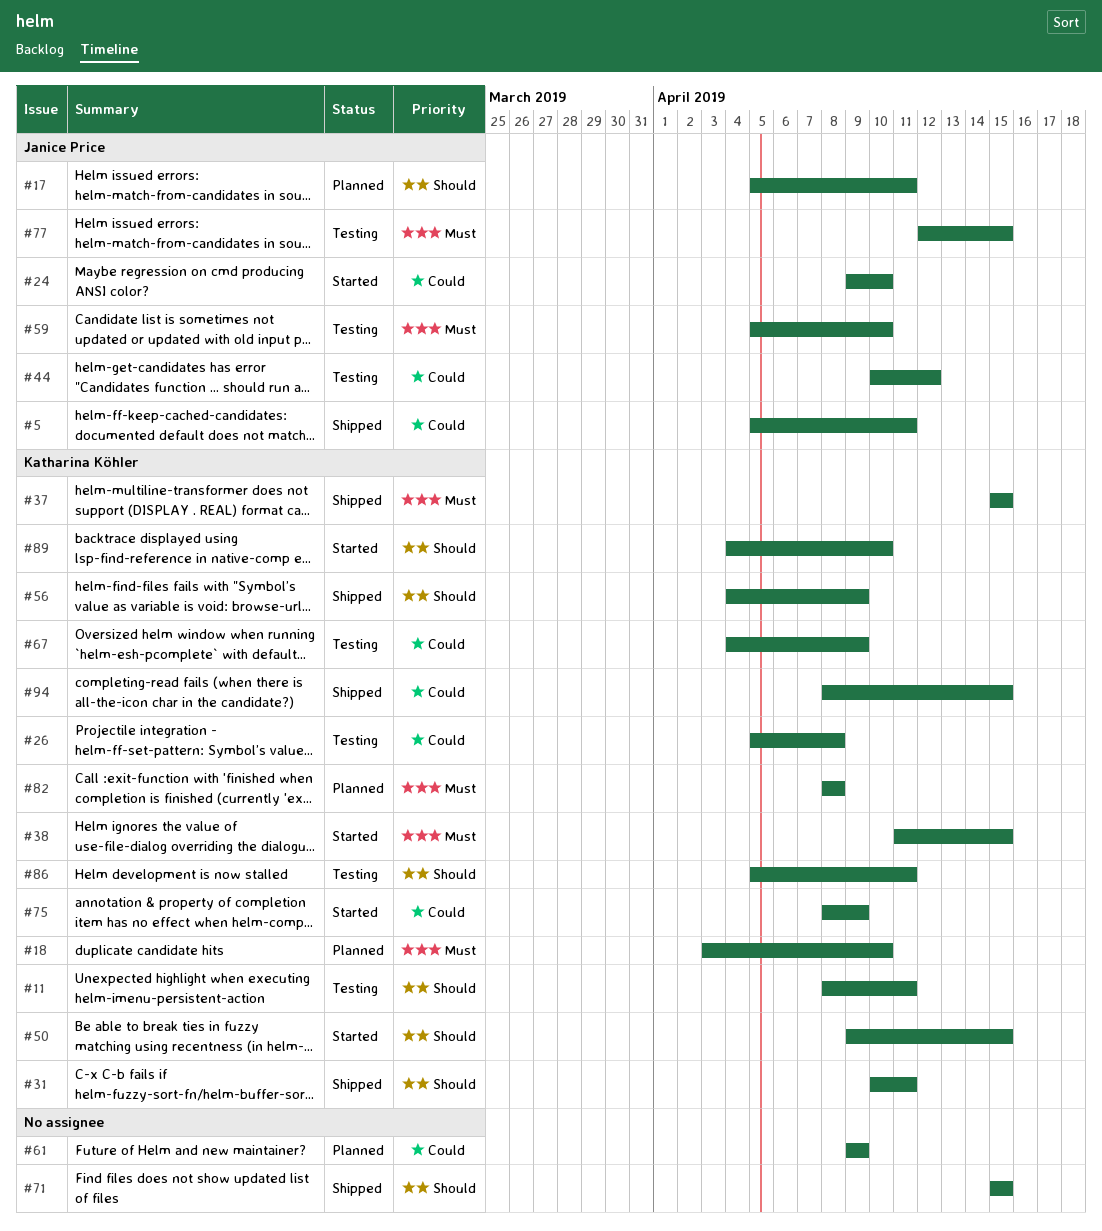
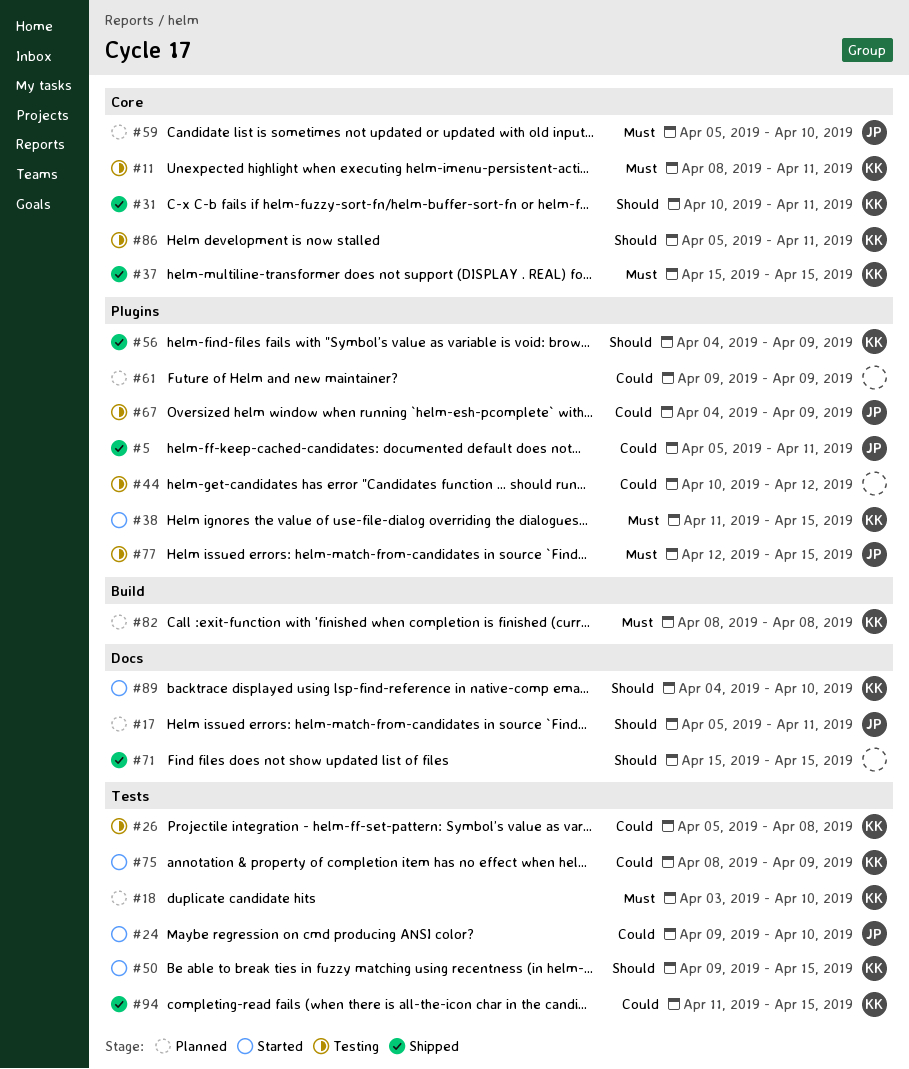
#11, priority: Should -> Must
#44, owner: Janice Price -> none
#59, status: Testing -> Planned
#67, owner: Katharina Köhler -> Janice Price
#94, start: Apr 8 -> Apr 11

